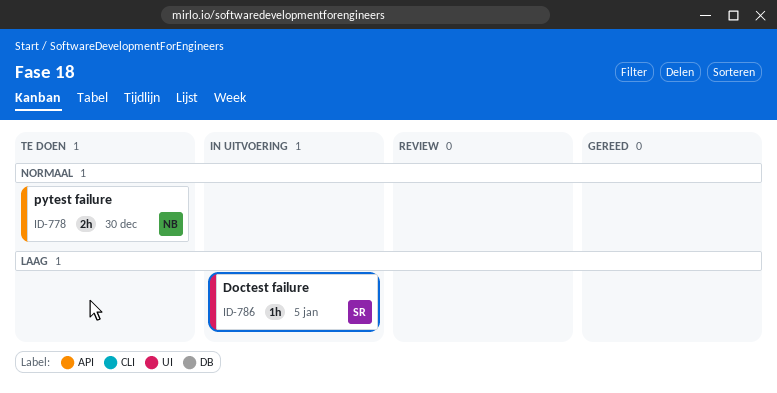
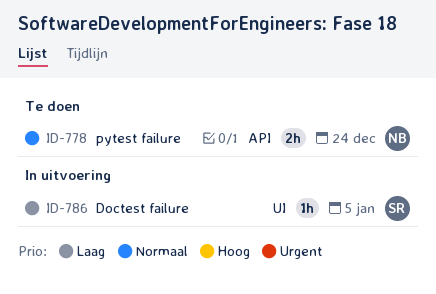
ID-778, due: Dec 30 -> Dec 24

